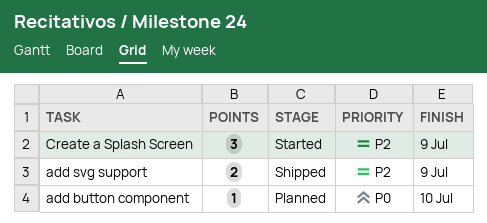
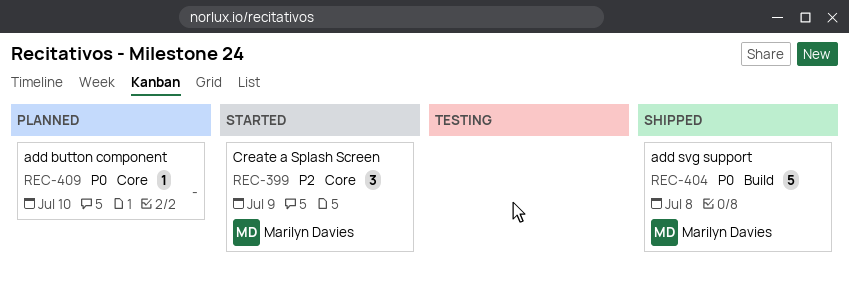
add svg support, priority: P2 -> P0
add svg support, estimate: 2 -> 5
add svg support, due: Jul 9 -> Jul 8

